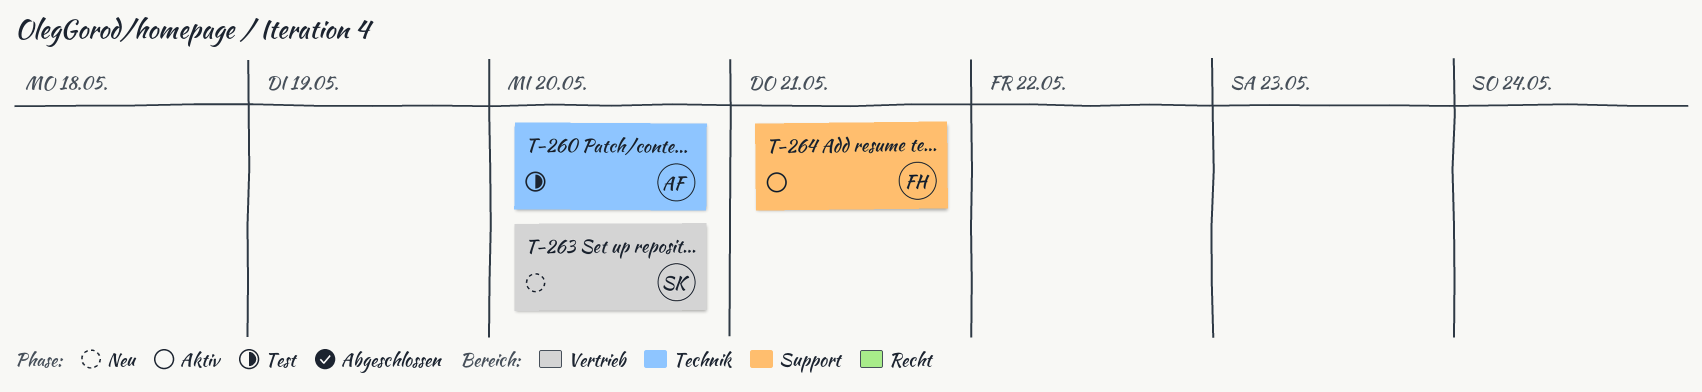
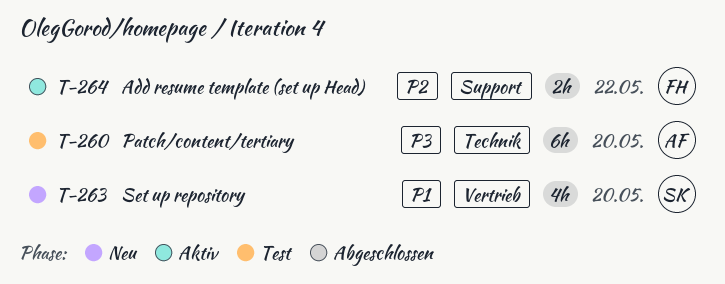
T-264, due: May 21 -> May 22

